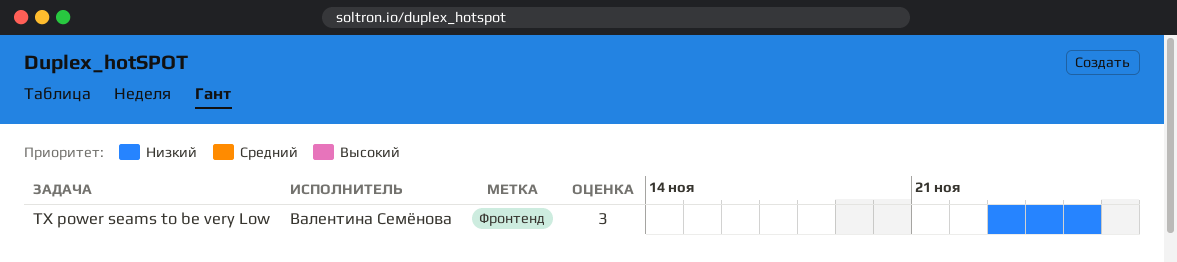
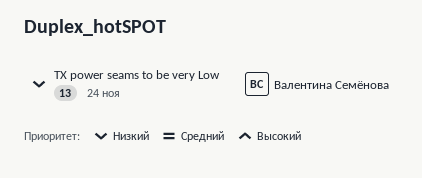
TX power seams to be very Low, estimate: 3 -> 13
TX power seams to be very Low, due: Nov 25 -> Nov 24

